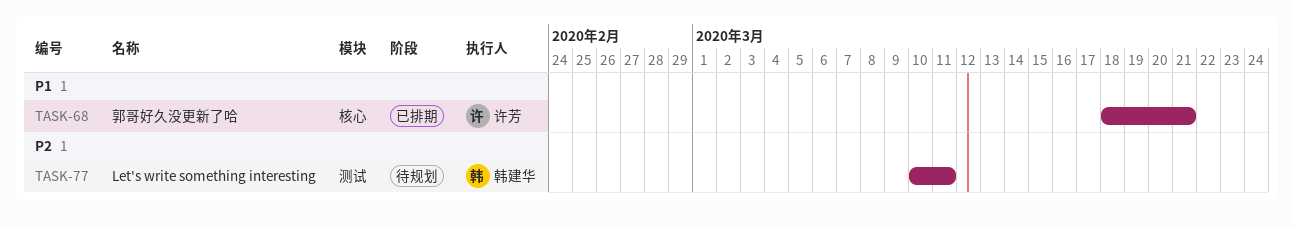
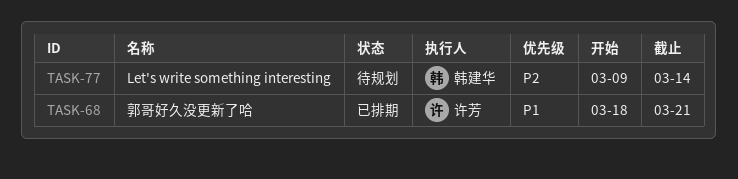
TASK-77, start: Mar 10 -> Mar 9
TASK-77, due: Mar 11 -> Mar 14

